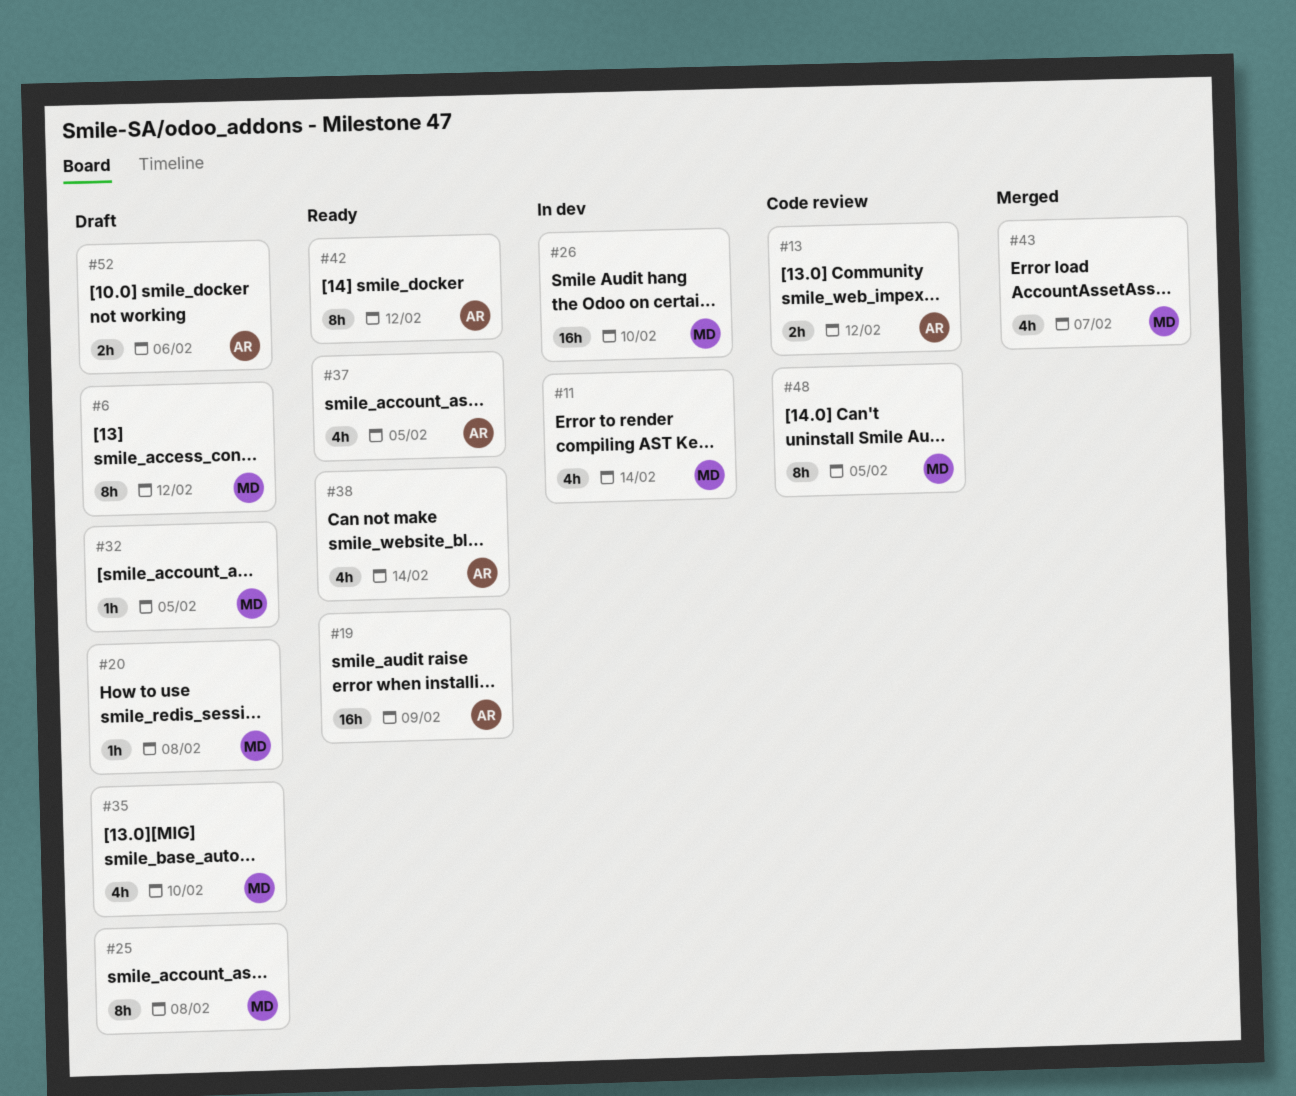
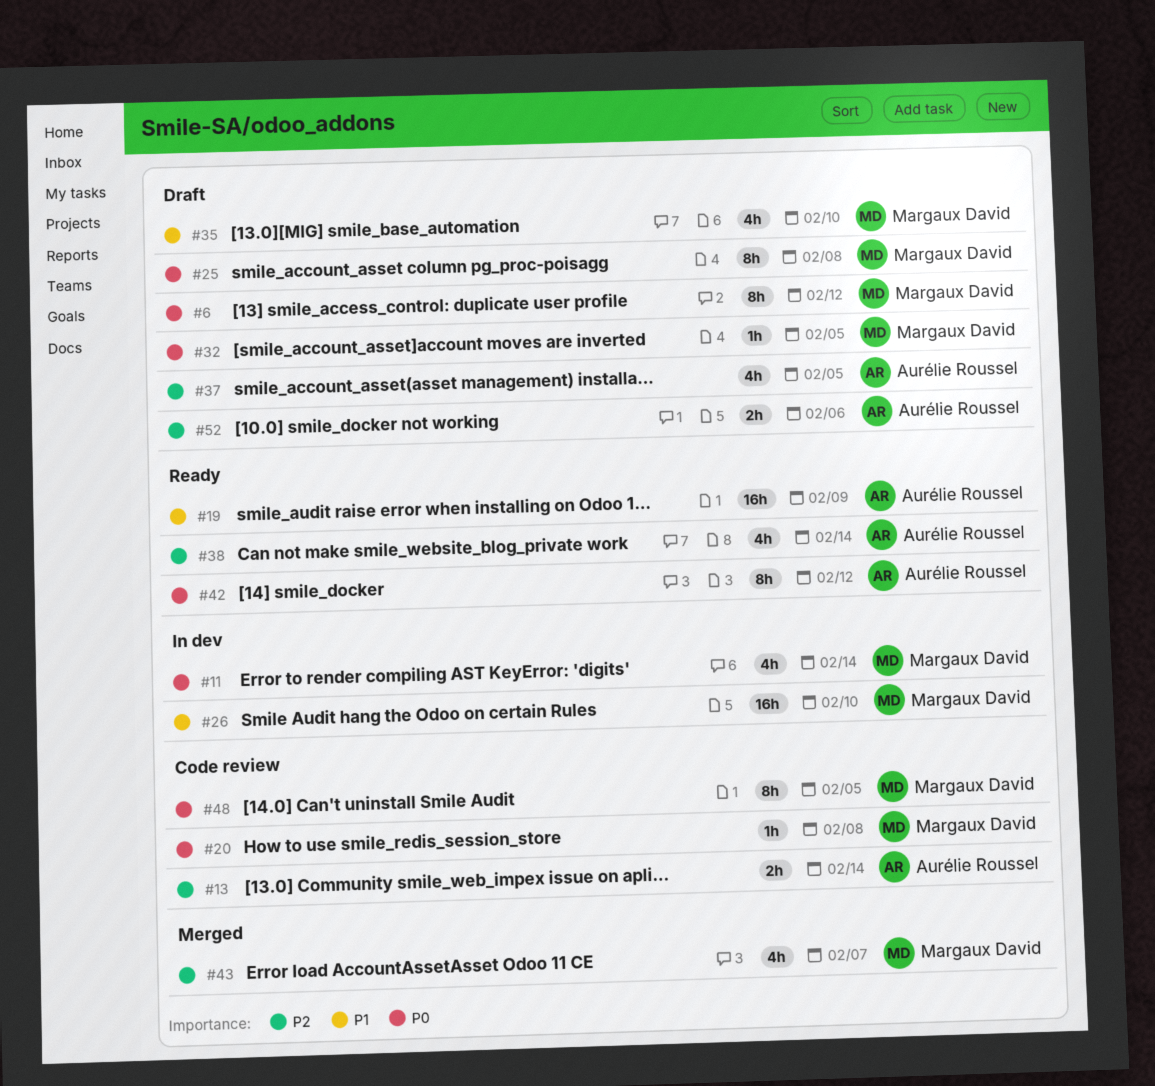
#13, due: Feb 12 -> Feb 14
#20, status: Draft -> Code review
#37, status: Ready -> Draft

